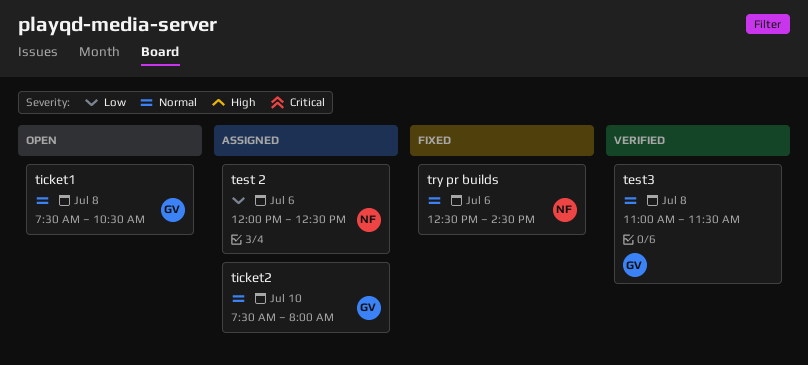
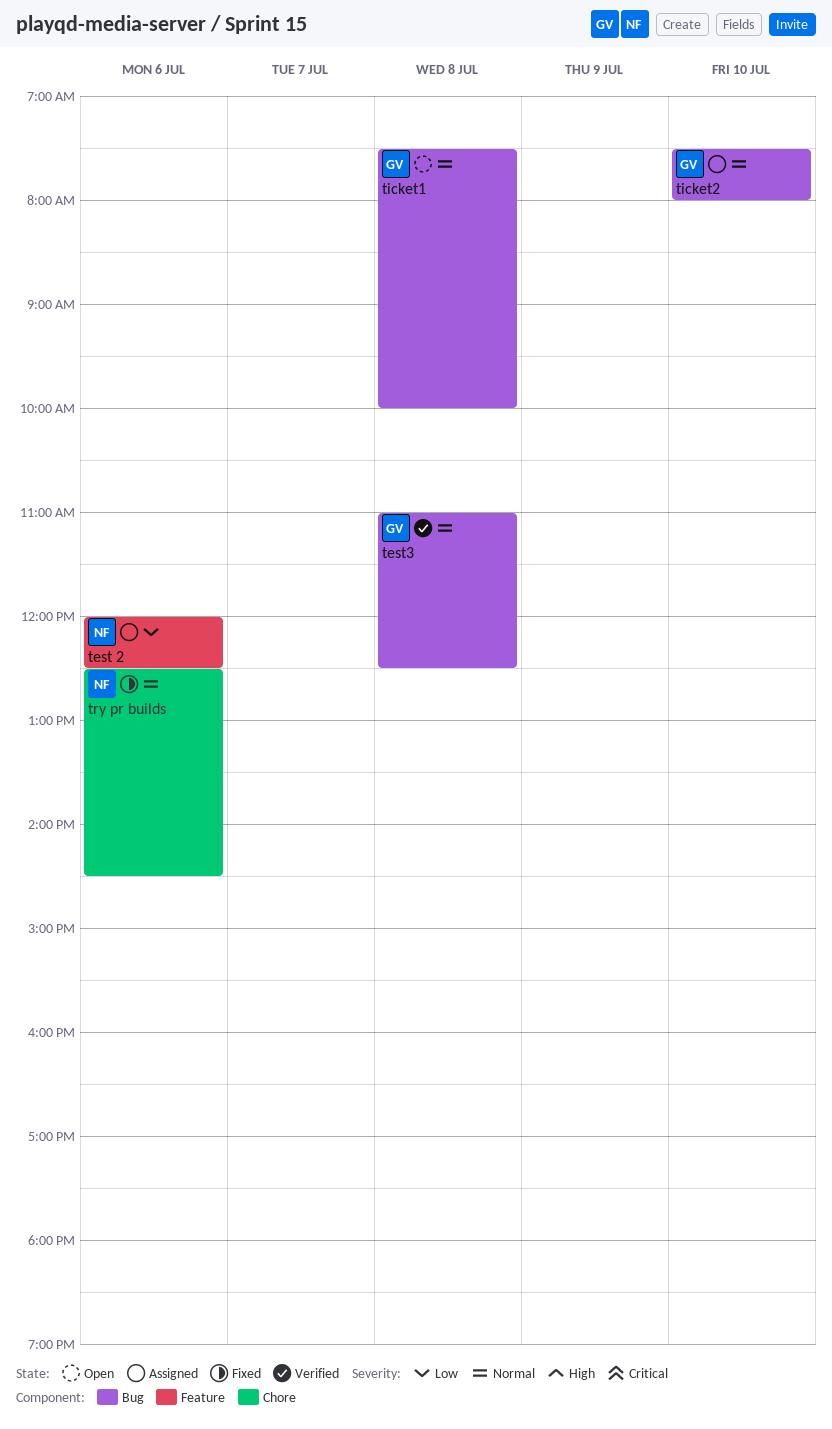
test3, ends: 11:30 -> 12:30
ticket1, ends: 10:30 -> 10:00

